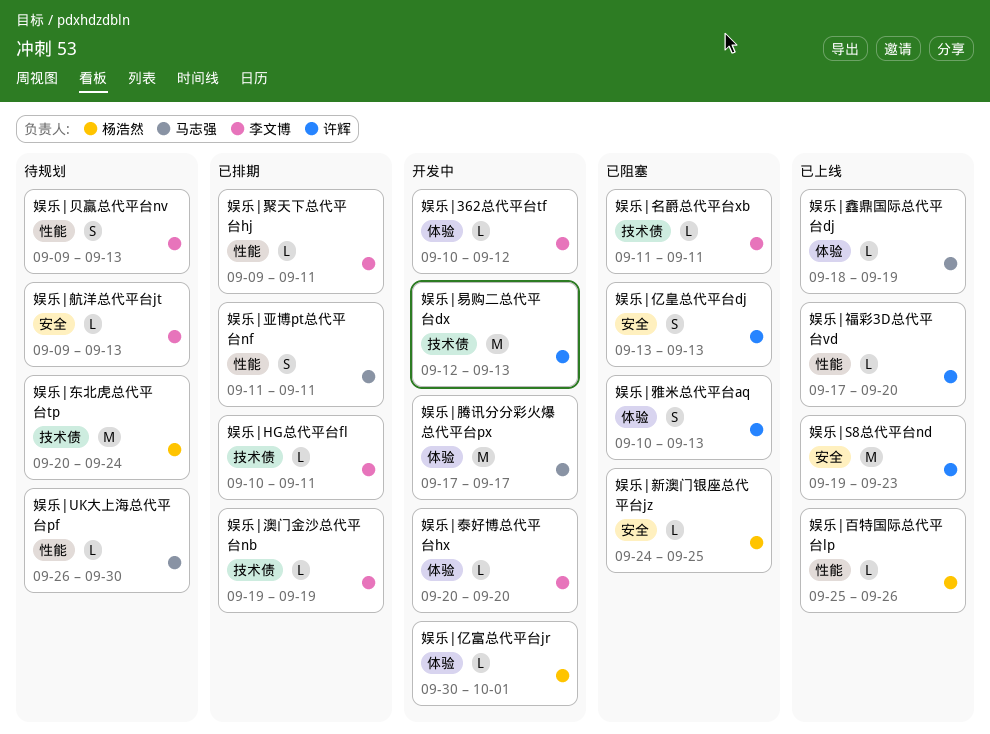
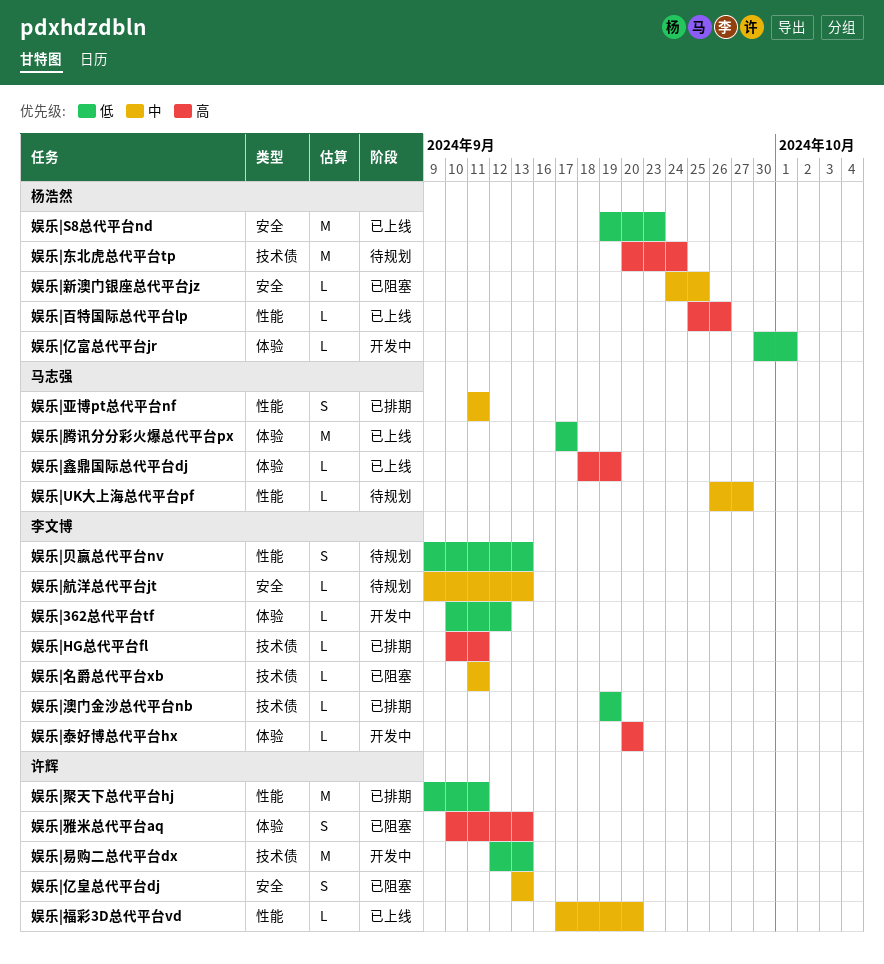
娱乐|S8总代平台nd, owner: 许辉 -> 杨浩然
娱乐|UK大上海总代平台pf, due: Sep 30 -> Sep 27
娱乐|聚天下总代平台hj, owner: 李文博 -> 许辉
娱乐|聚天下总代平台hj, estimate: L -> M
娱乐|腾讯分分彩火爆总代平台px, status: 开发中 -> 已上线

